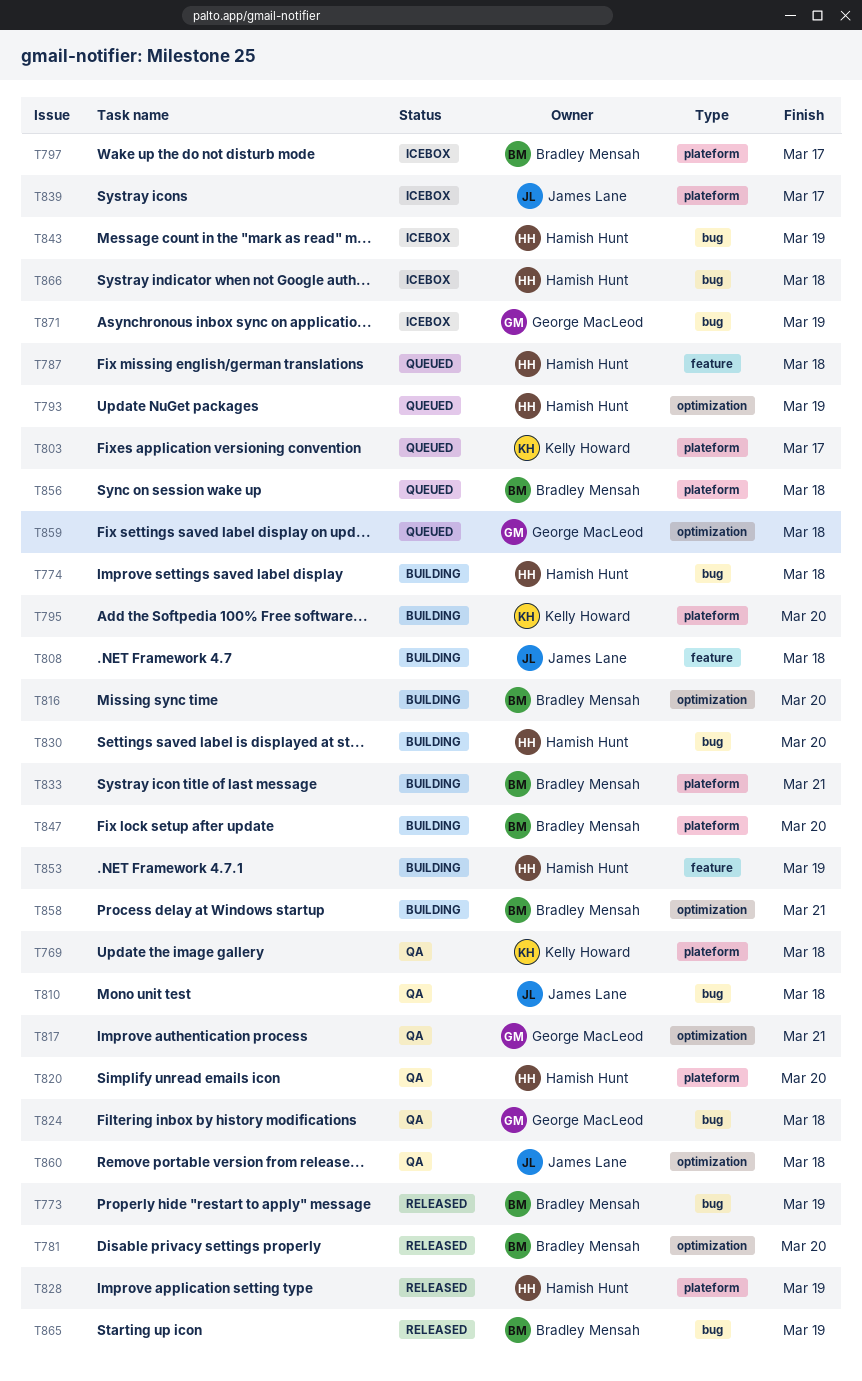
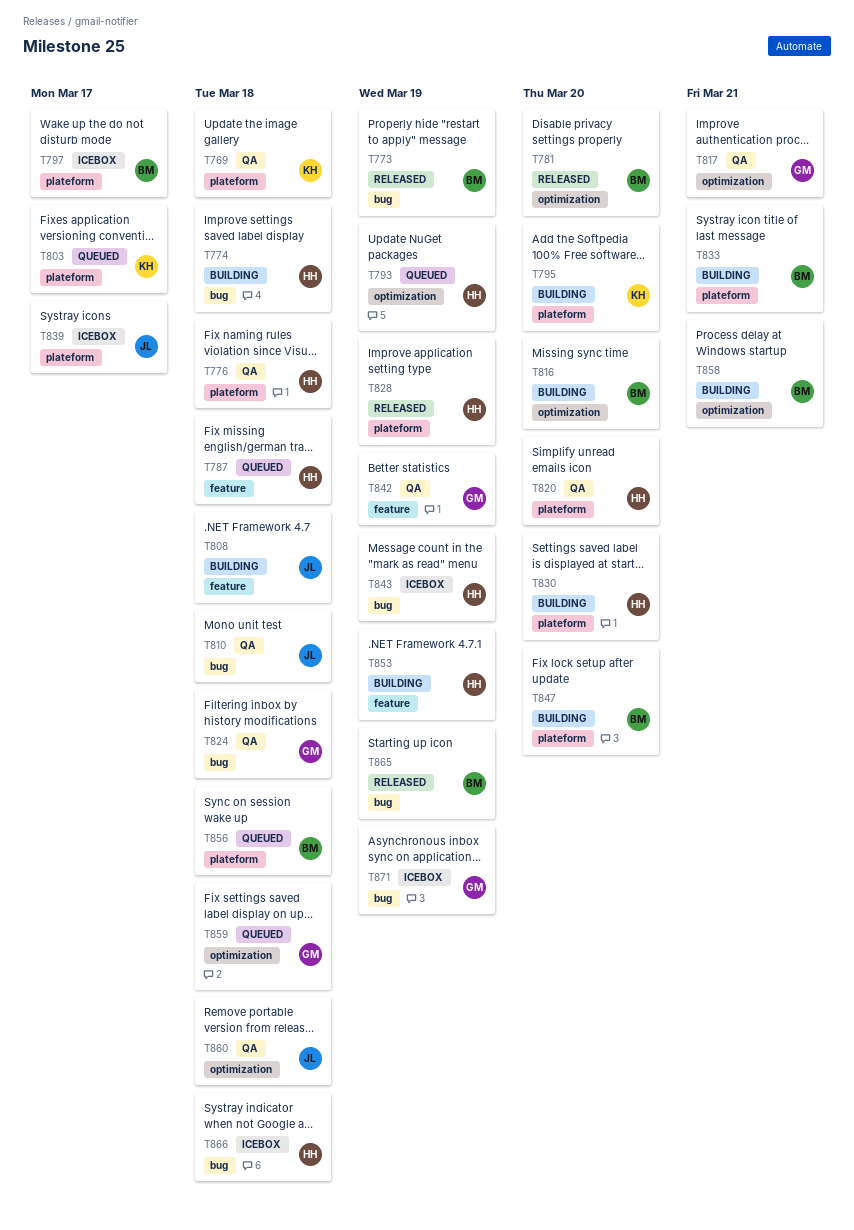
T776: none -> present
T830, label: bug -> plateform
T842: none -> present

